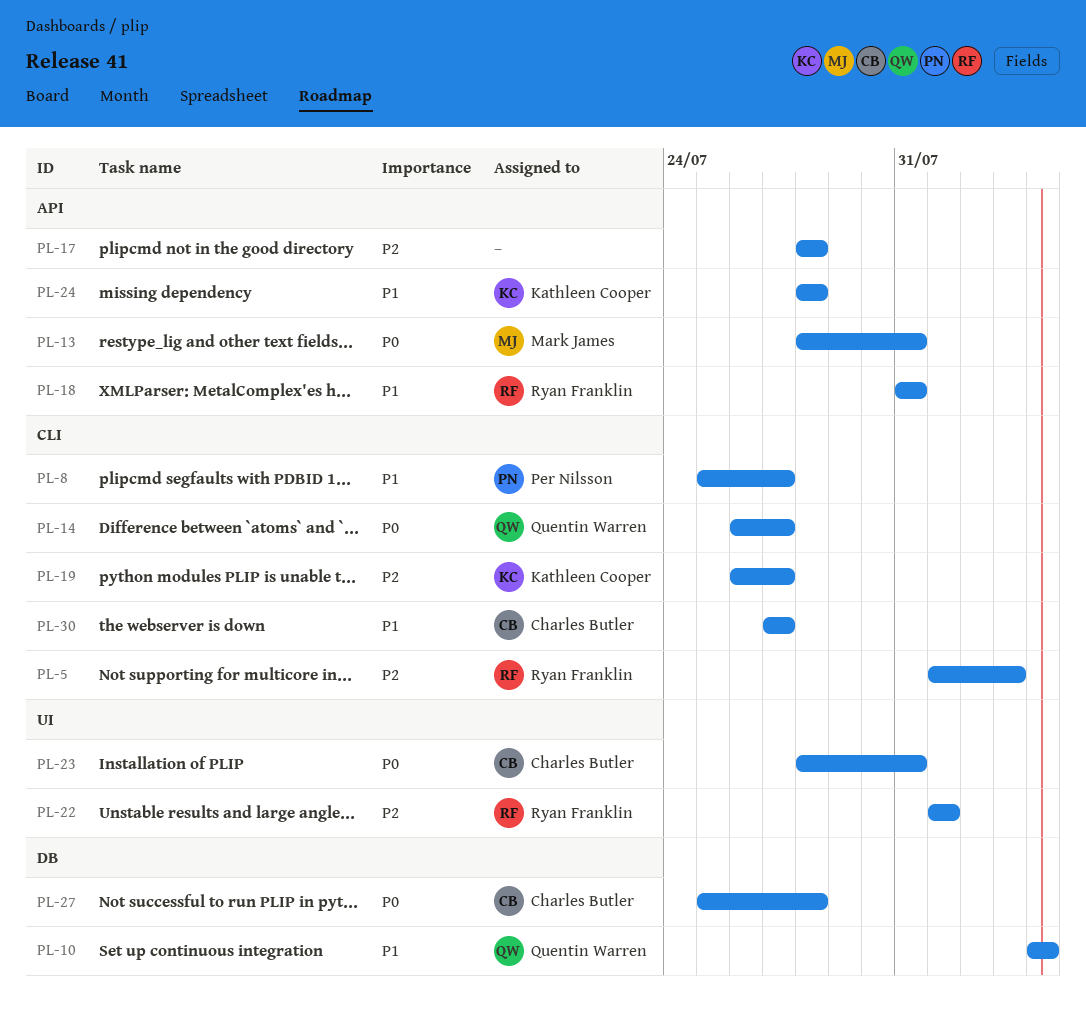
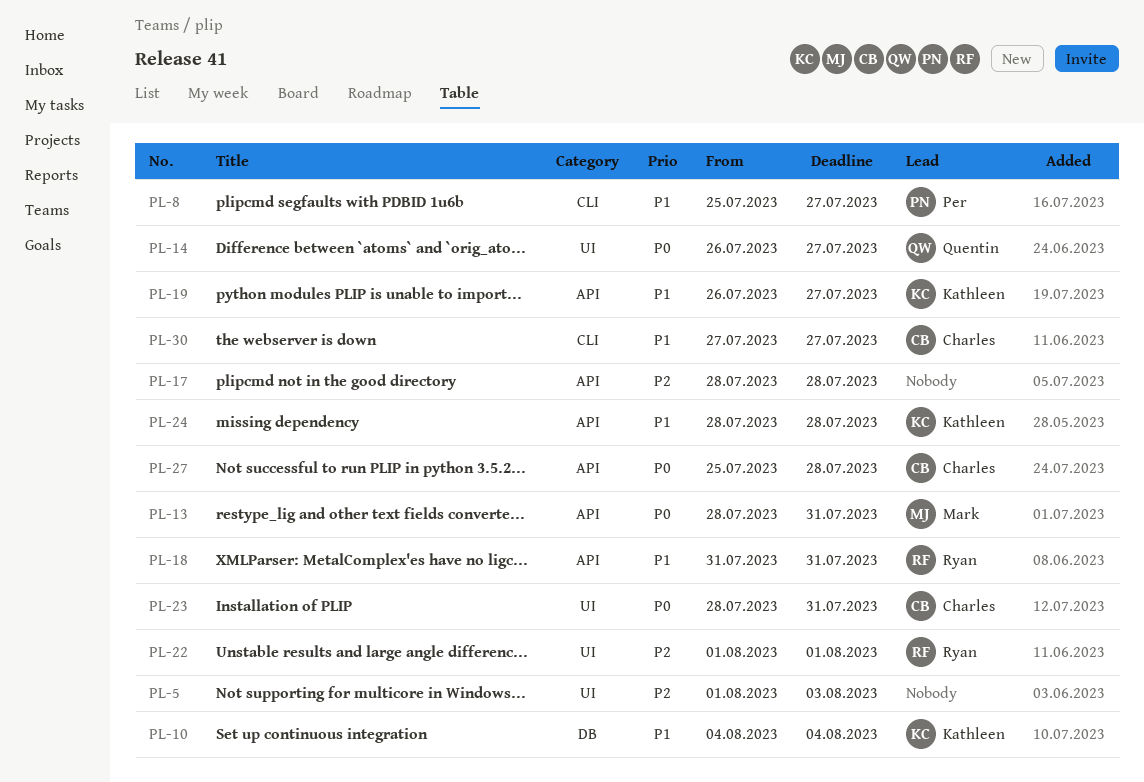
PL-5, owner: Ryan Franklin -> none
PL-5, label: CLI -> UI
PL-10, owner: Quentin Warren -> Kathleen Cooper
PL-14, label: CLI -> UI
PL-19, priority: P2 -> P1
PL-19, label: CLI -> API
PL-27, label: DB -> API

